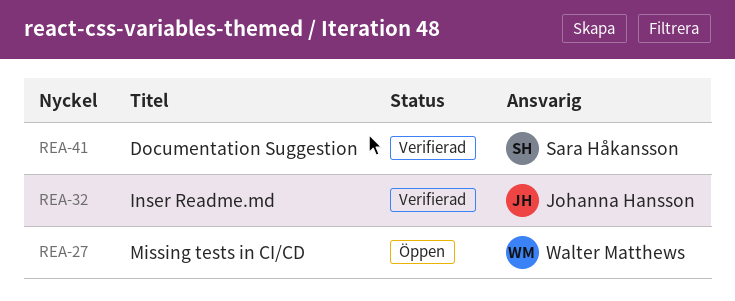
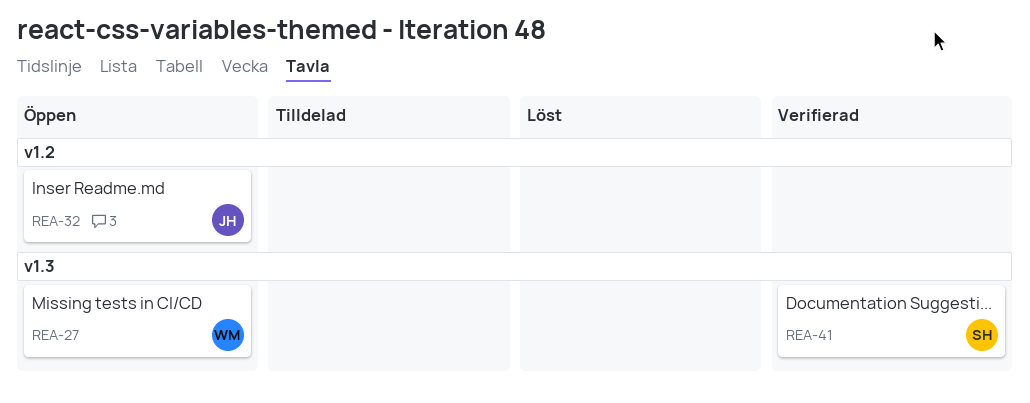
REA-32, status: Verifierad -> Öppen

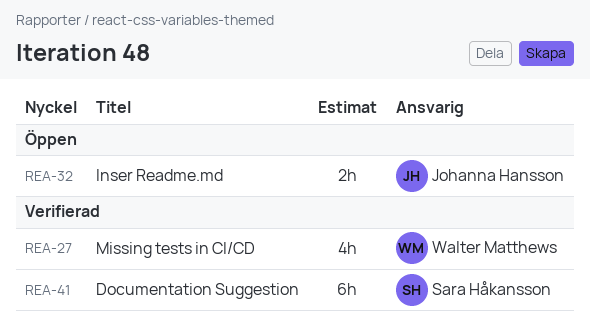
REA-27, status: Öppen -> Verifierad

